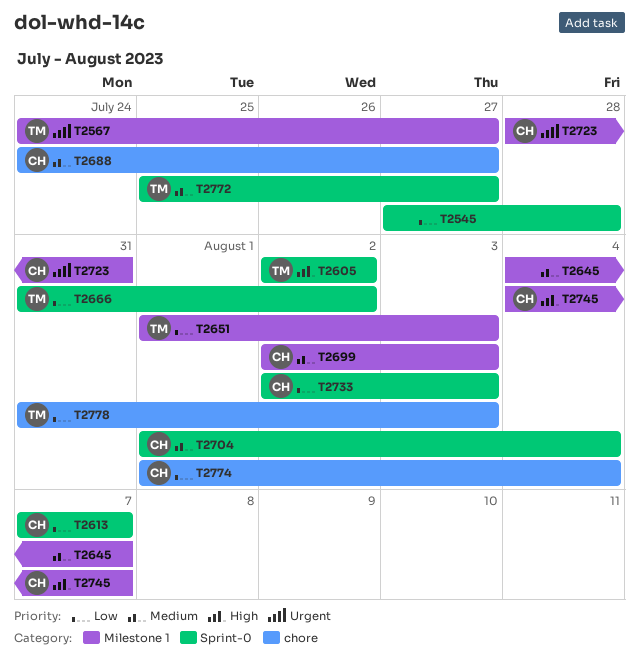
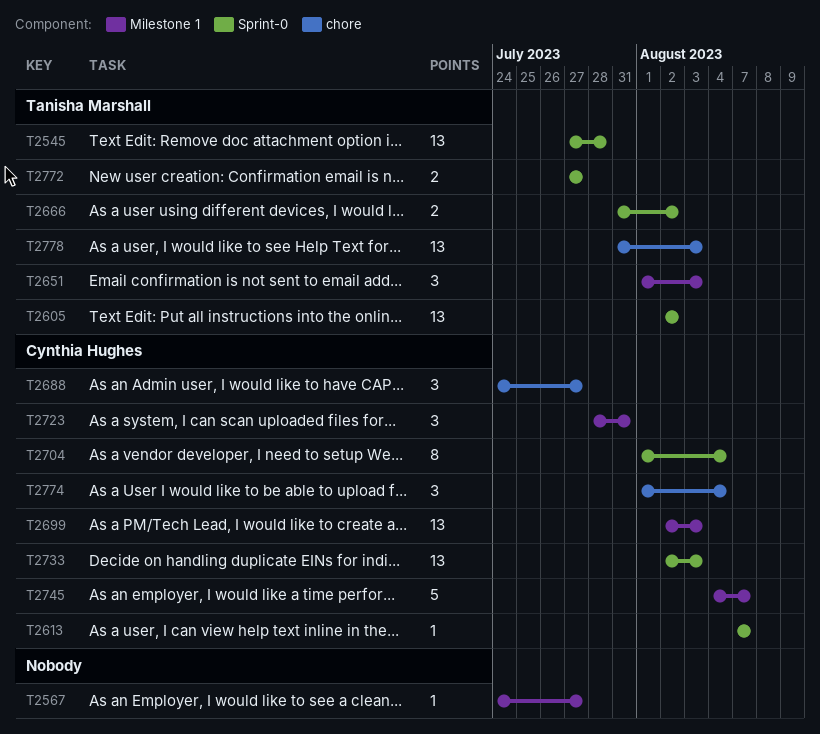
T2545, owner: none -> Tanisha Marshall
T2567, owner: Tanisha Marshall -> none
T2645: present -> none
T2772, start: Jul 25 -> Jul 27

